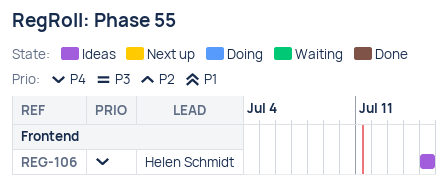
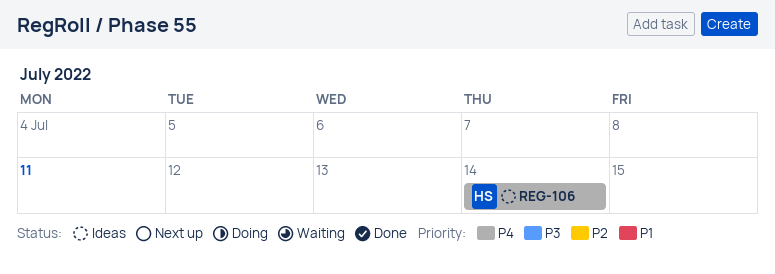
REG-106, start: Jul 15 -> Jul 14
REG-106, due: Jul 15 -> Jul 14

